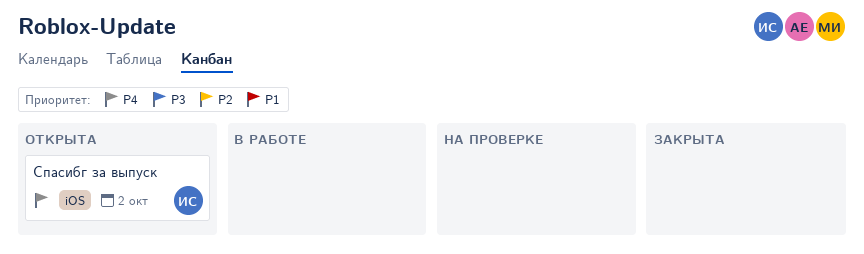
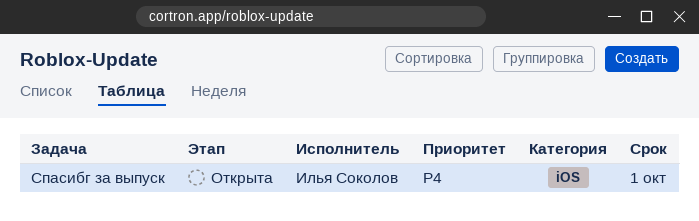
Спасибг за выпуск, due: Oct 2 -> Oct 1

